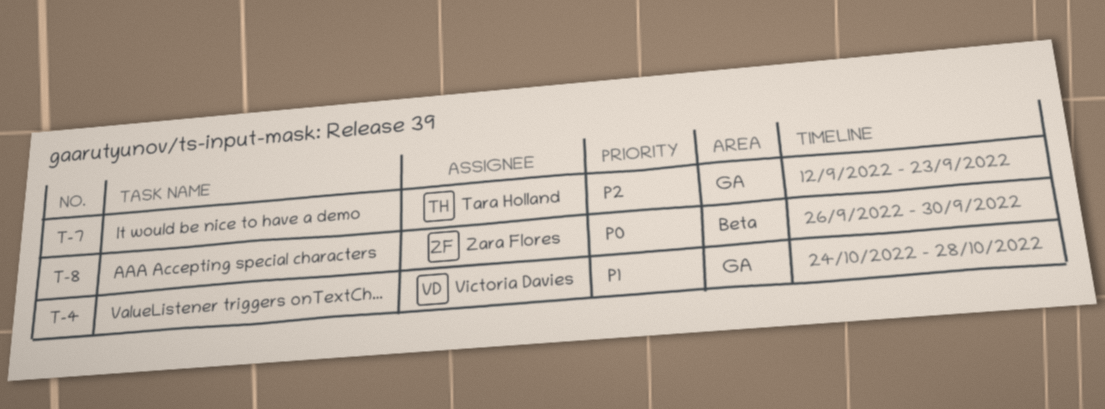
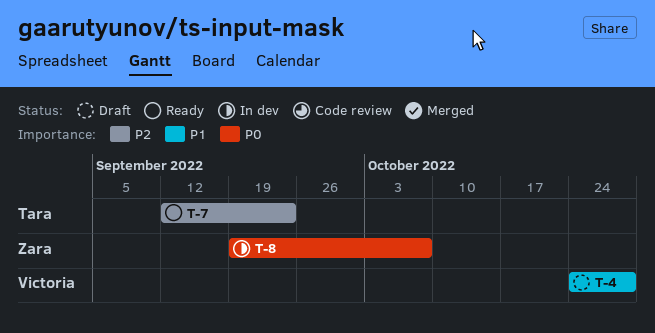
T-8, start: Sep 26 -> Sep 19
T-8, due: Sep 30 -> Oct 7

